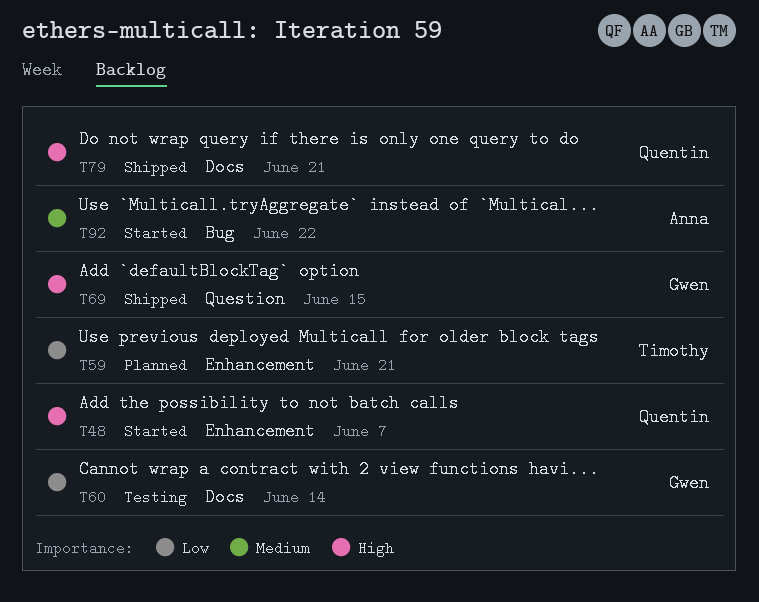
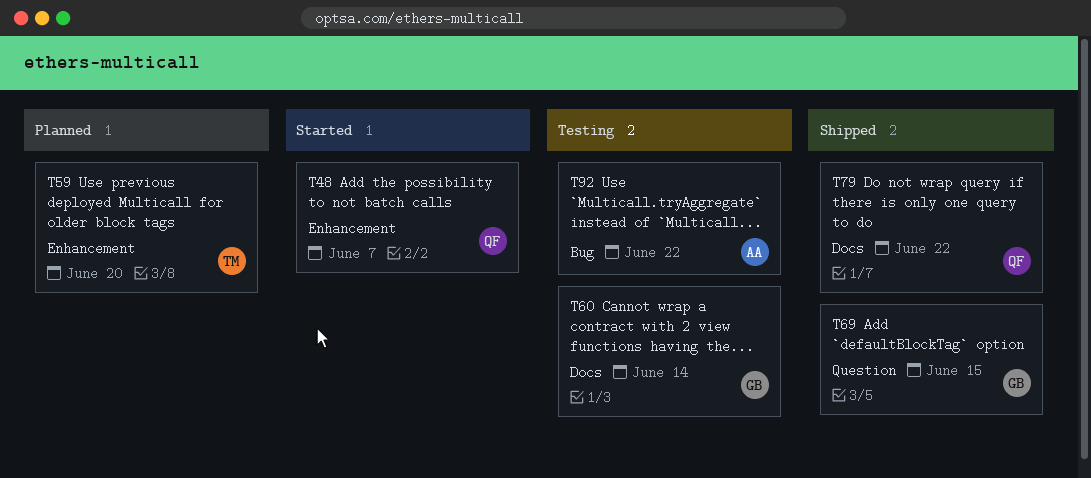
T59, due: Jun 21 -> Jun 20
T79, due: Jun 21 -> Jun 22
T92, status: Started -> Testing

